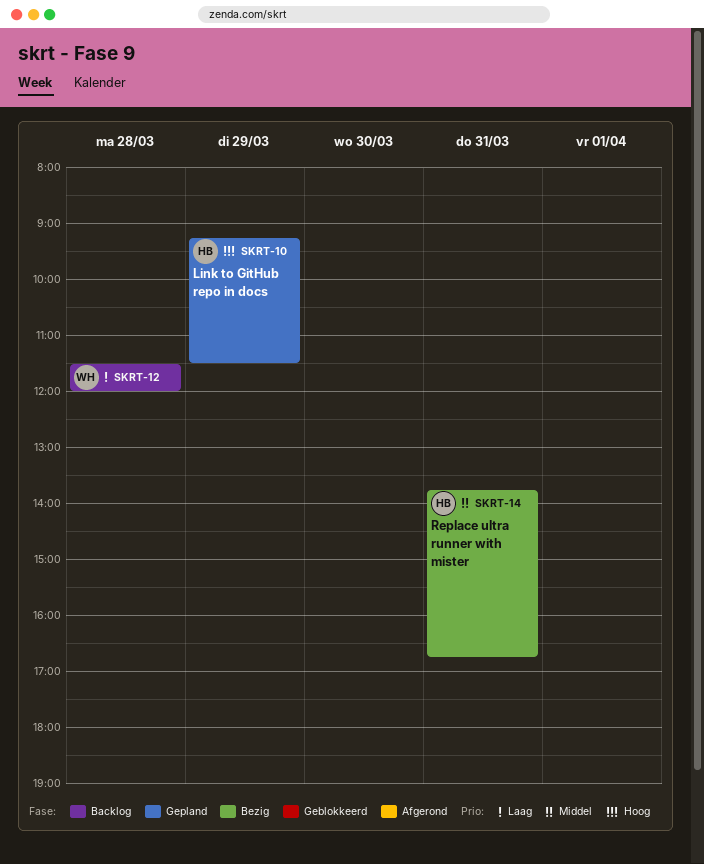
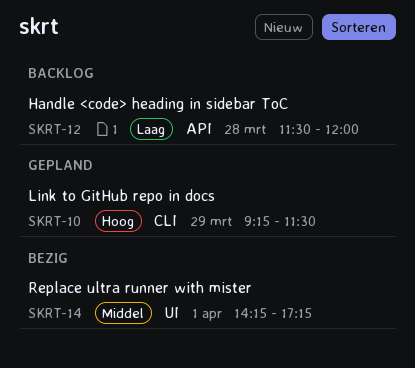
SKRT-14, day: Mar 31 -> Apr 1
SKRT-14, begins: 13:45 -> 14:15
SKRT-14, ends: 16:45 -> 17:15

